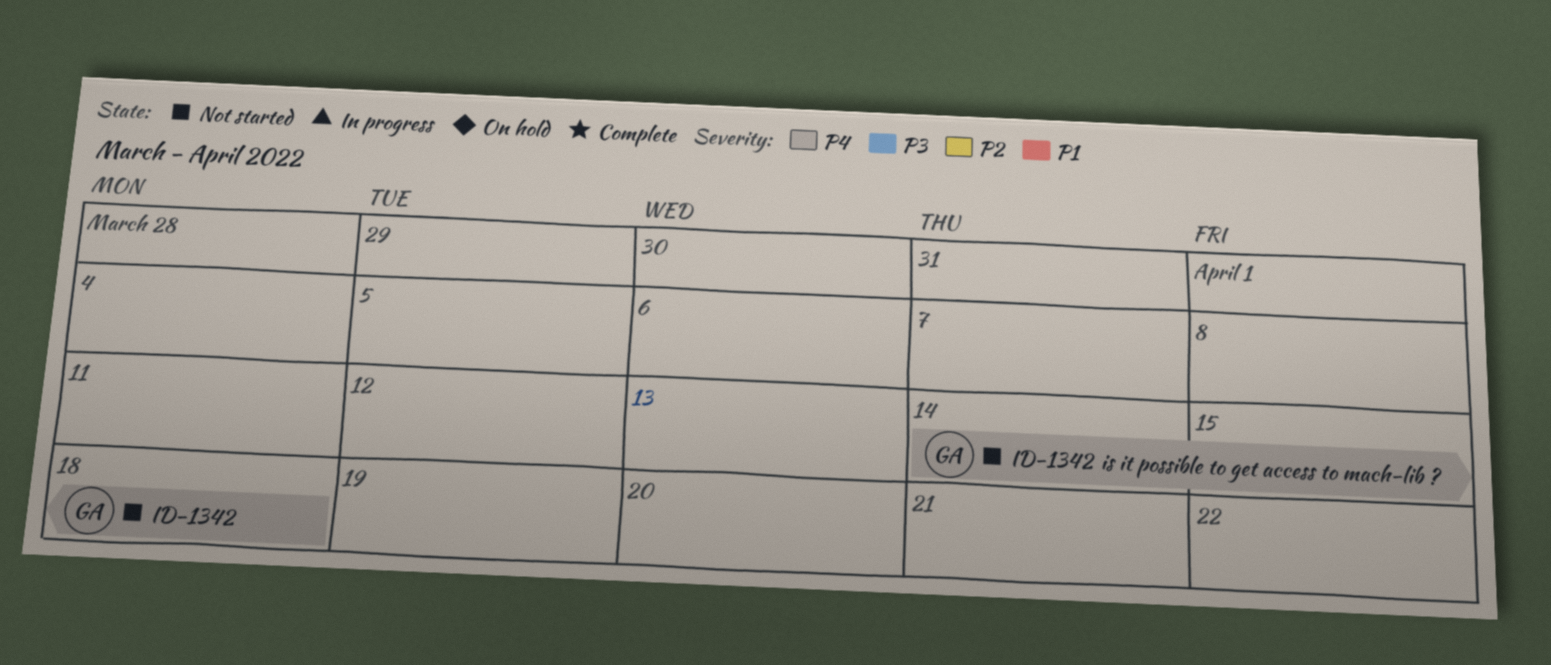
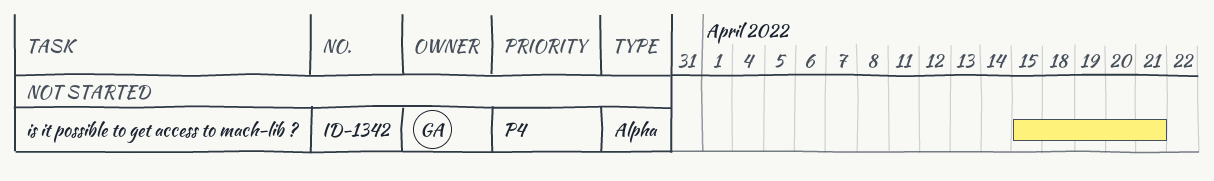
ID-1342, start: Apr 14 -> Apr 15
ID-1342, due: Apr 18 -> Apr 21

